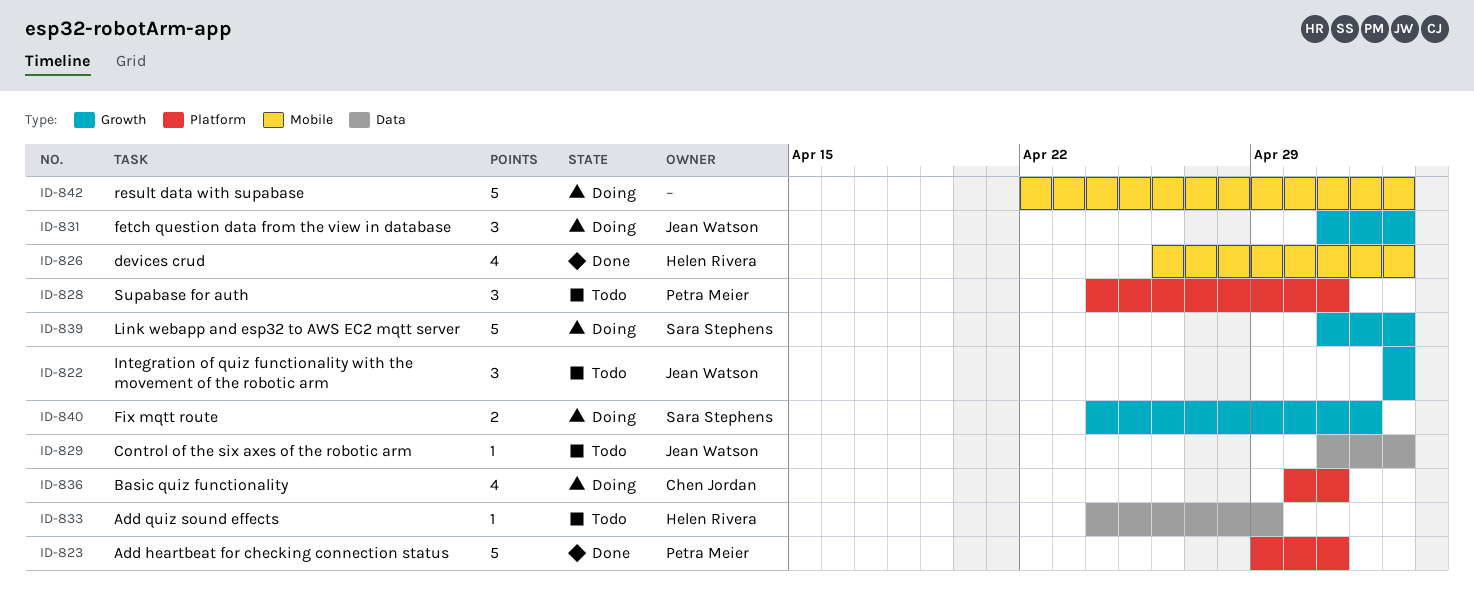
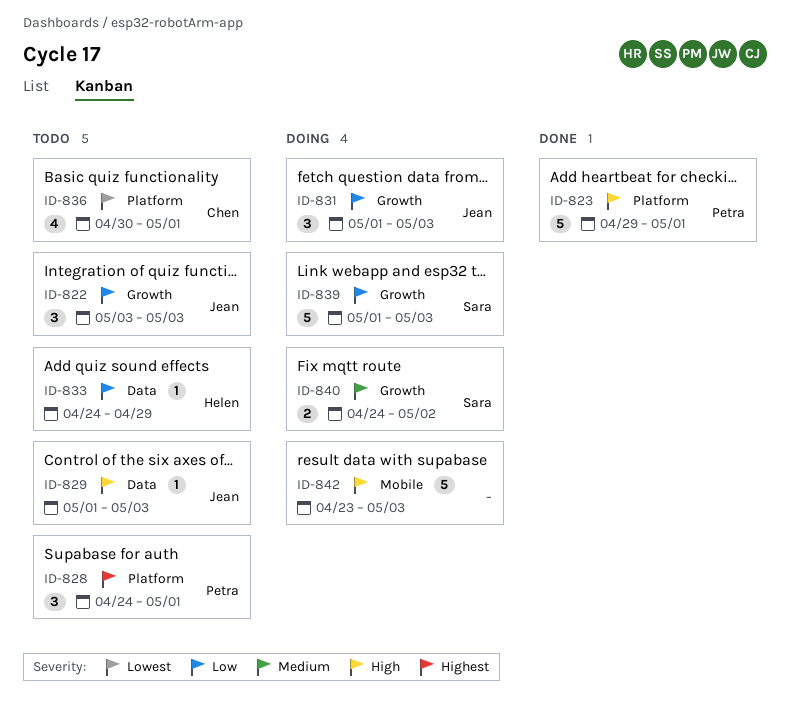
ID-826: present -> none
ID-836, status: Doing -> Todo
ID-842, start: Apr 22 -> Apr 23

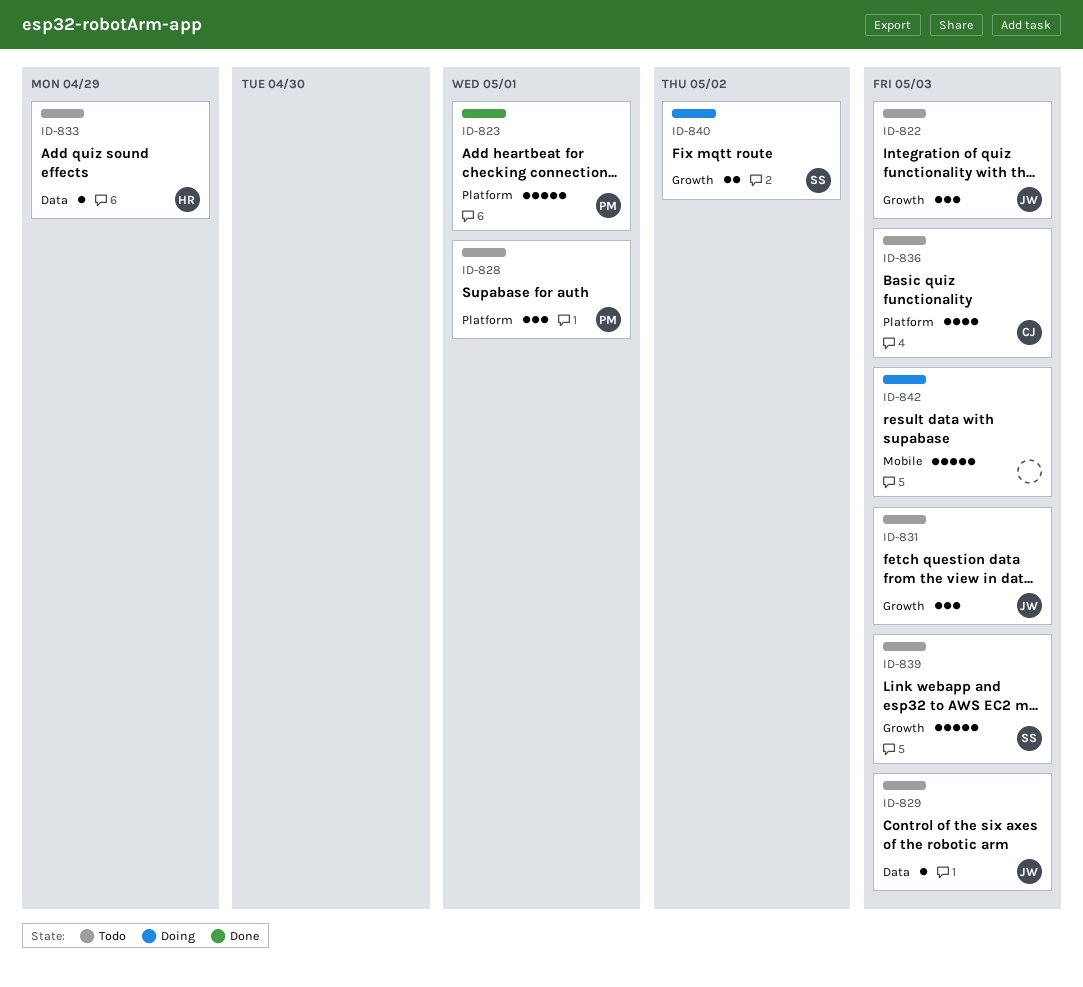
ID-831, status: Doing -> Todo
ID-836, due: May 1 -> May 3
ID-839, status: Doing -> Todo

